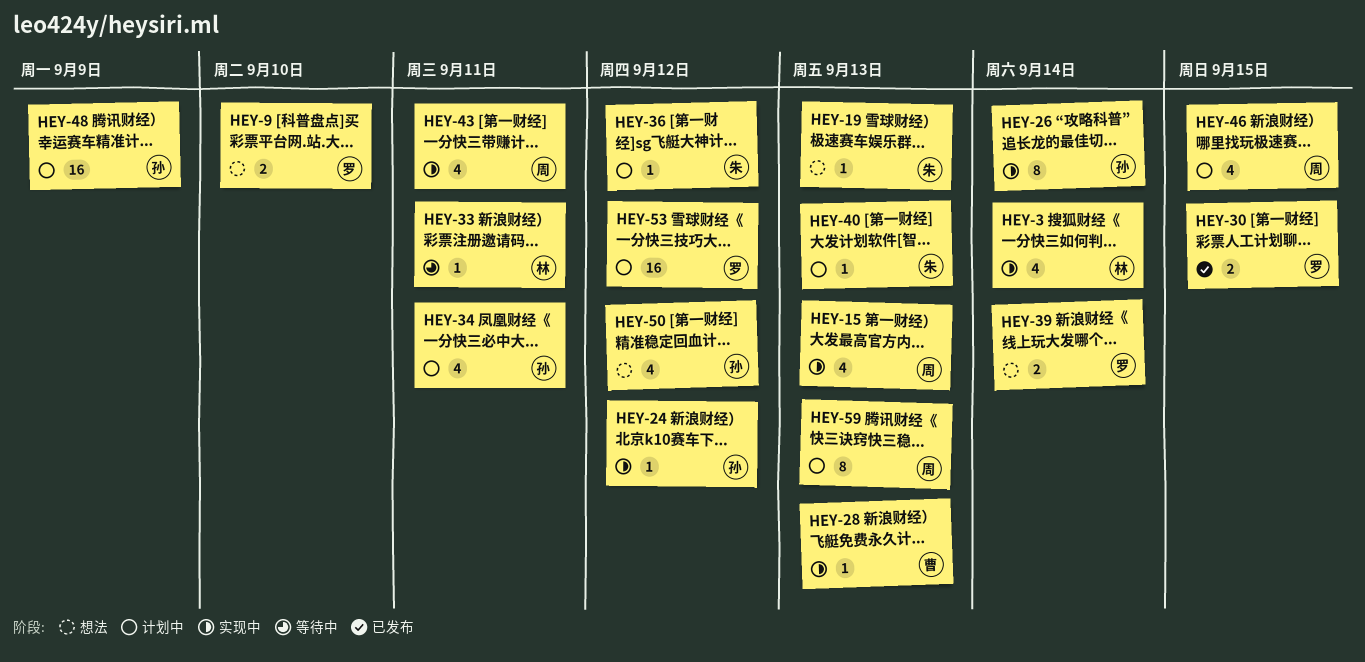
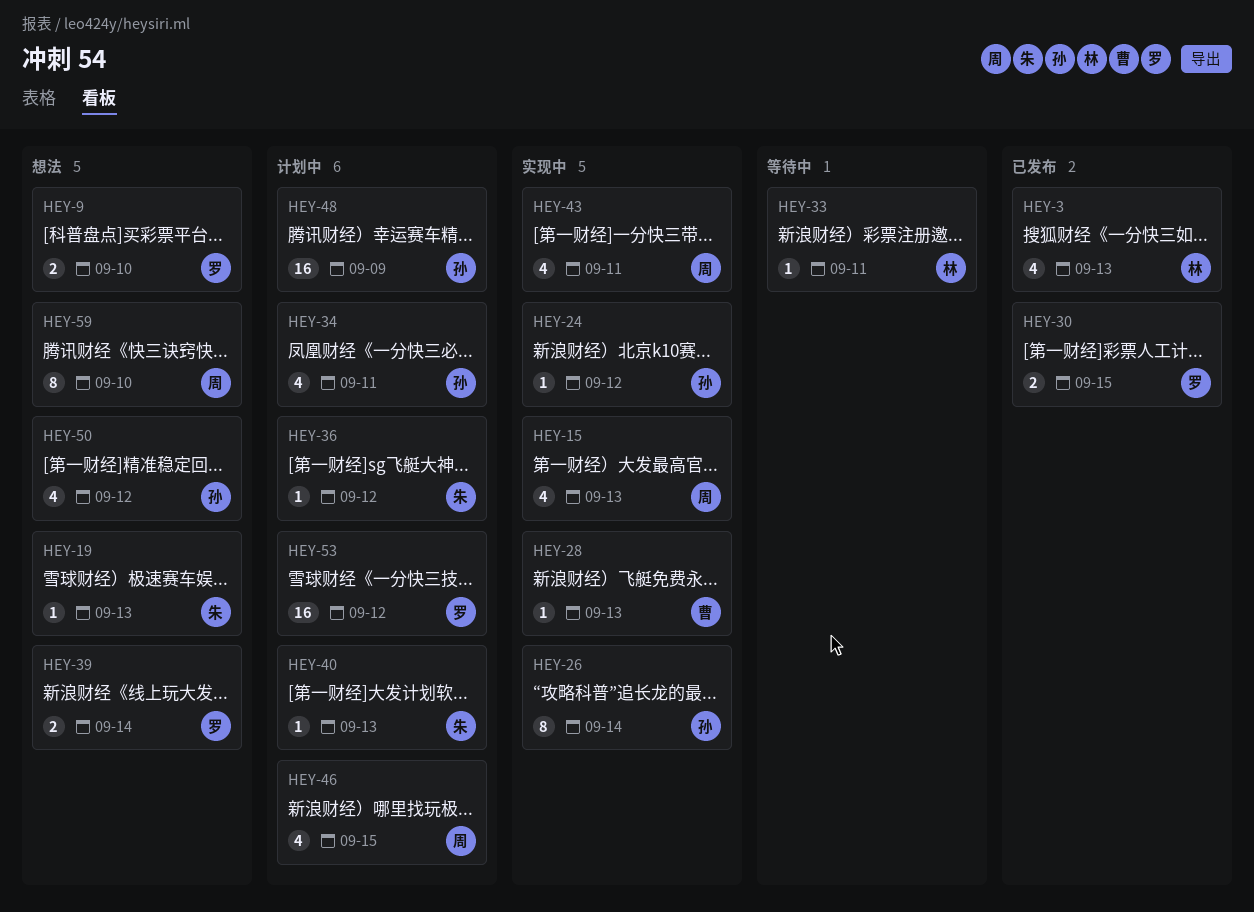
HEY-3, status: 实现中 -> 已发布
HEY-3, due: Sep 14 -> Sep 13
HEY-59, status: 计划中 -> 想法
HEY-59, due: Sep 13 -> Sep 10

